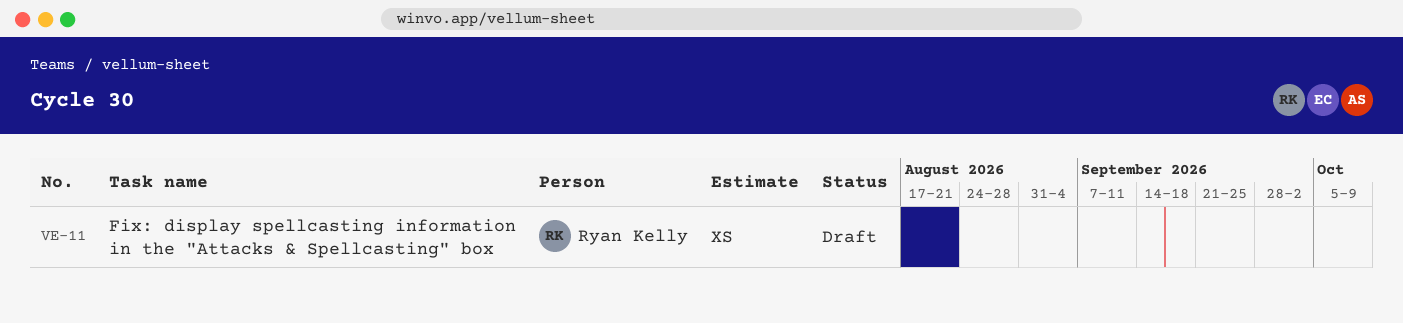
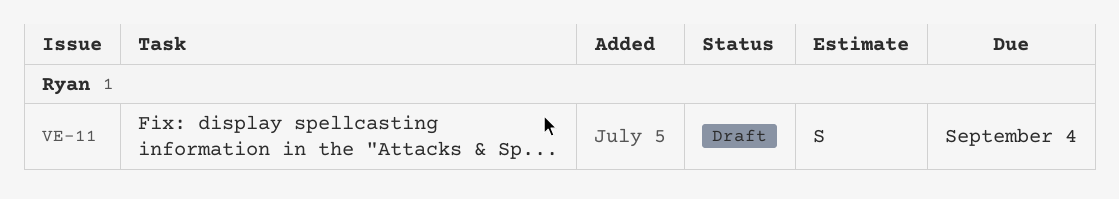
VE-11, estimate: XS -> S
VE-11, due: Aug 21 -> Sep 4

